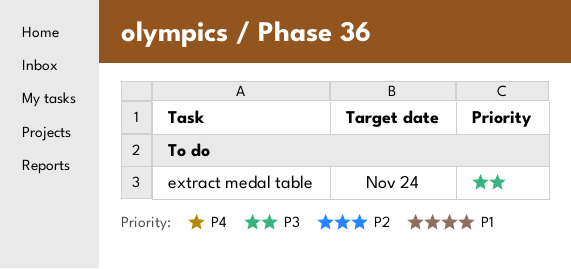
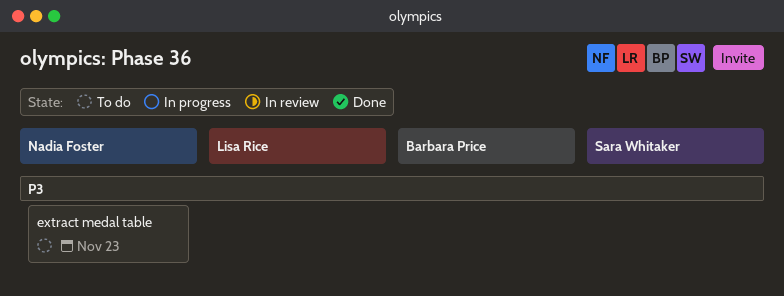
extract medal table, due: Nov 24 -> Nov 23

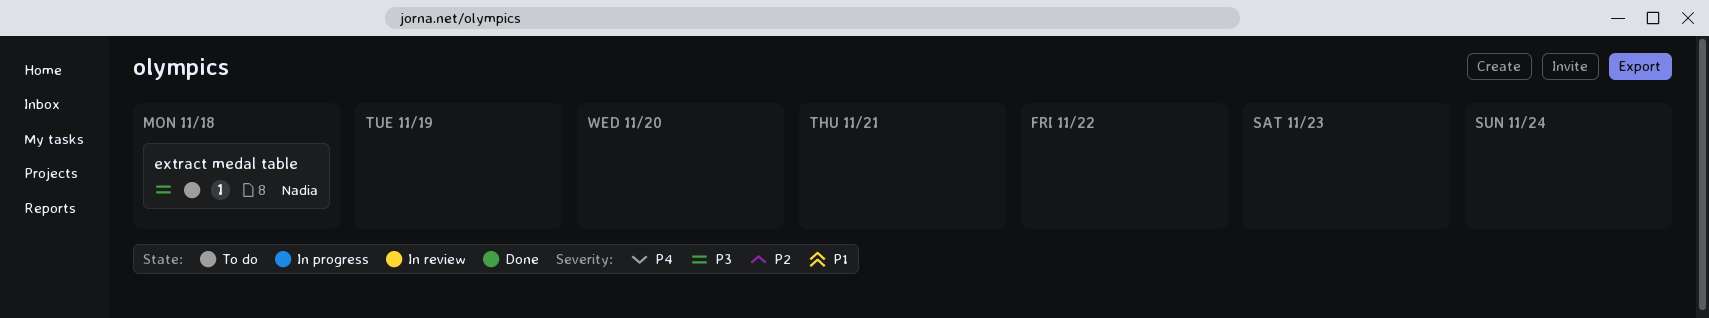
extract medal table, due: Nov 23 -> Nov 18

